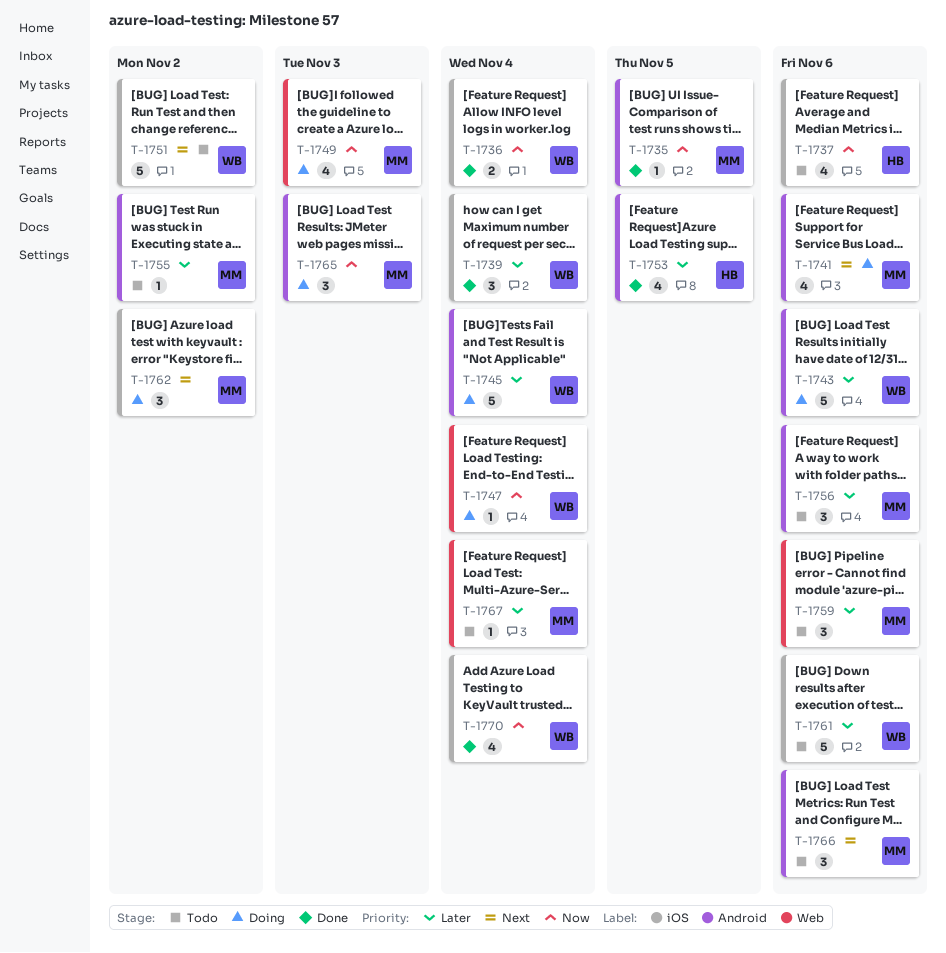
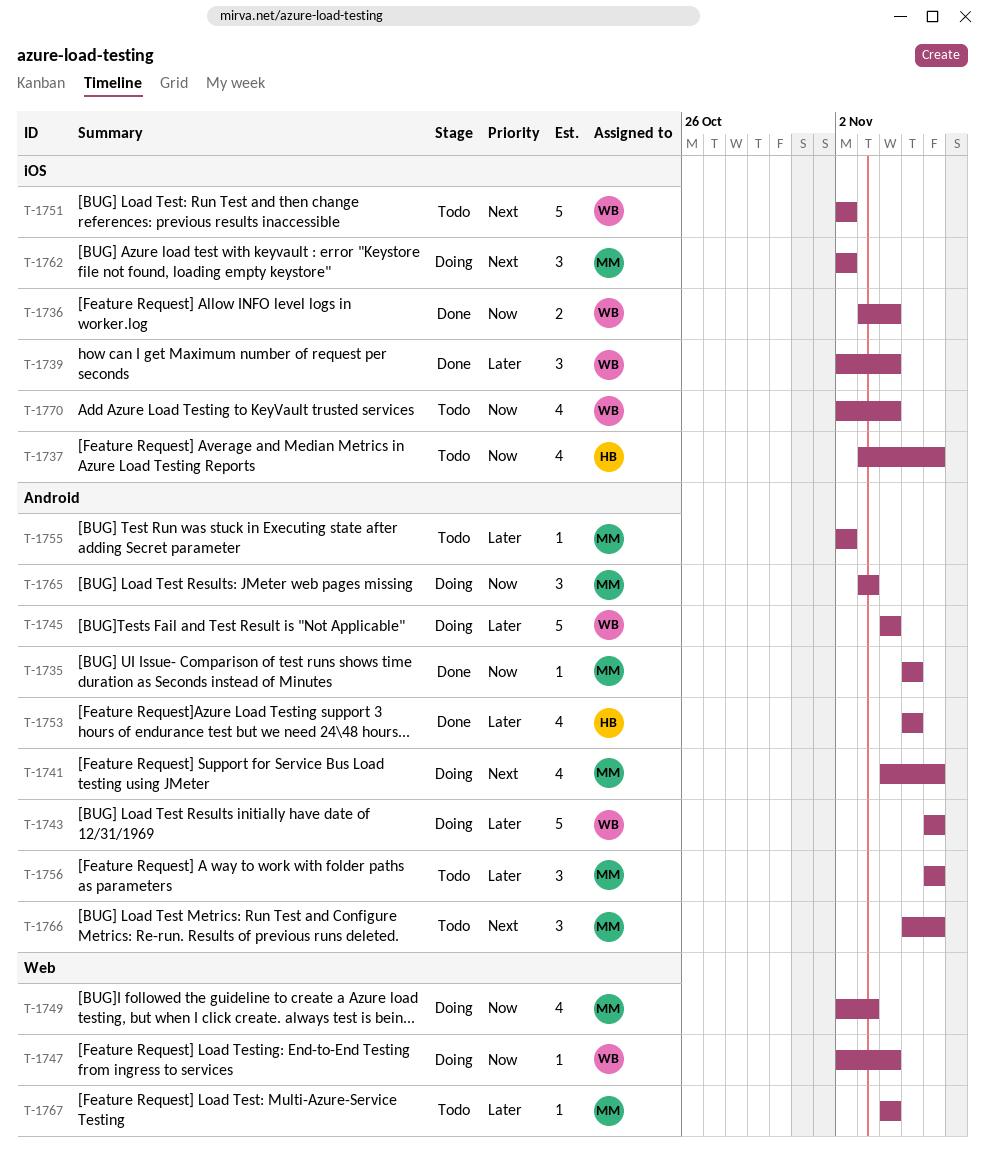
T-1759: present -> none
T-1761: present -> none
T-1770, status: Done -> Todo

